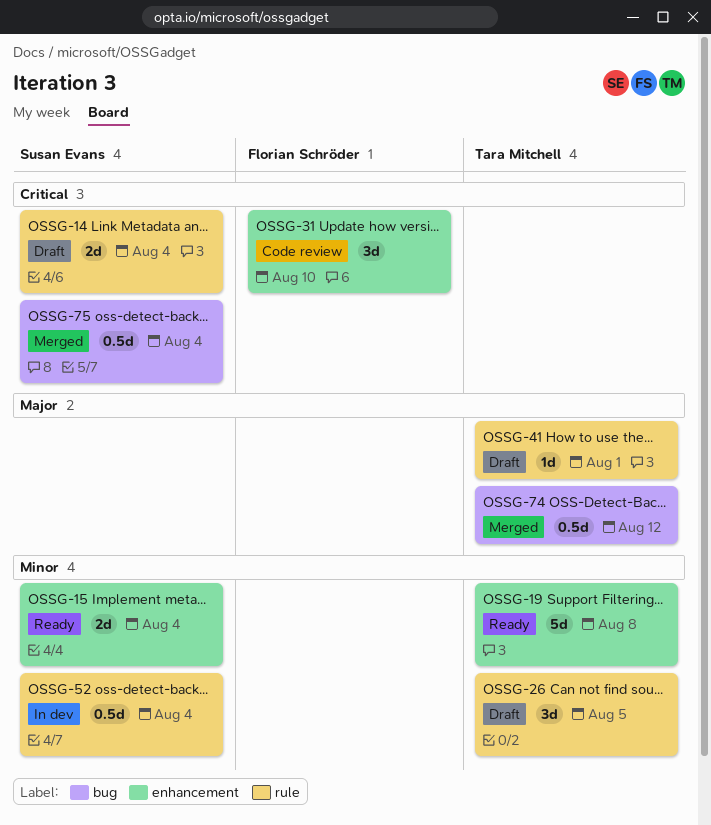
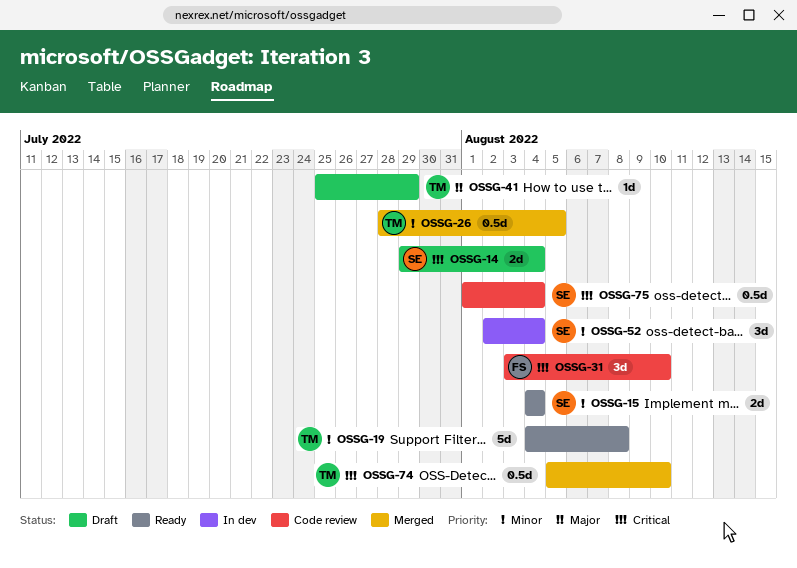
OSSG-26, status: Draft -> Merged
OSSG-26, estimate: 3d -> 0.5d
OSSG-41, due: Aug 1 -> Jul 29
OSSG-52, estimate: 0.5d -> 3d
OSSG-74, priority: Major -> Critical
OSSG-74, due: Aug 12 -> Aug 10
OSSG-75, status: Merged -> Code review

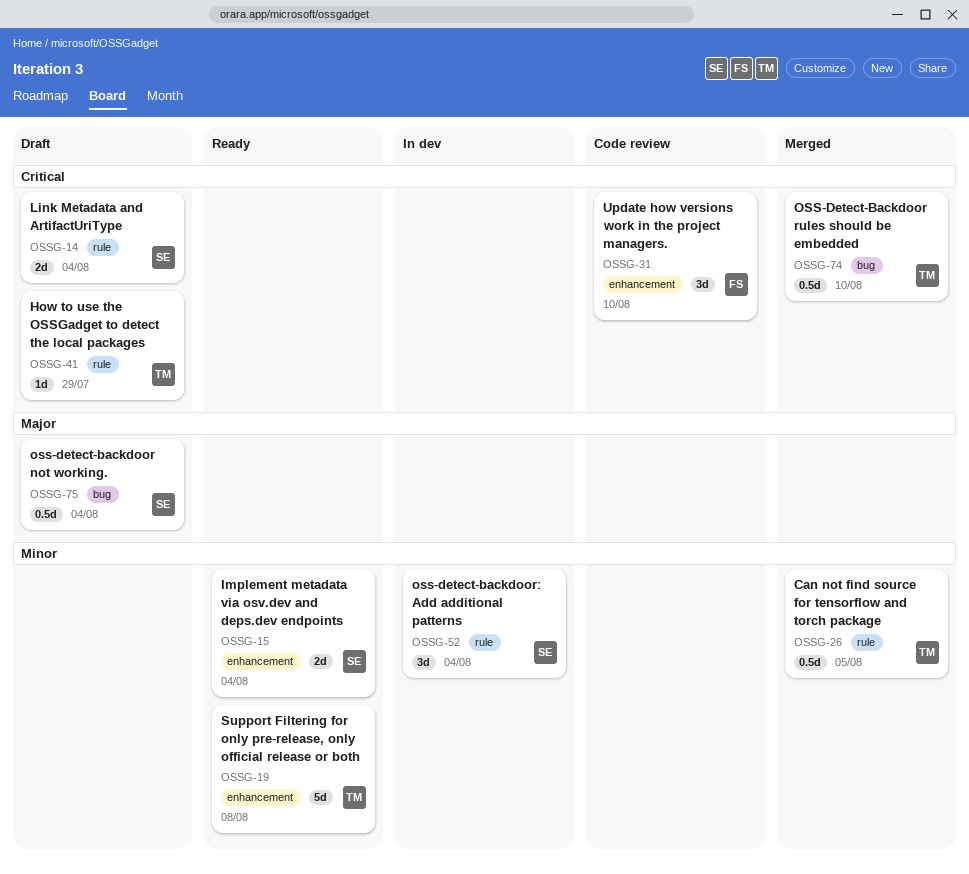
OSSG-41, priority: Major -> Critical
OSSG-75, status: Code review -> Draft
OSSG-75, priority: Critical -> Major

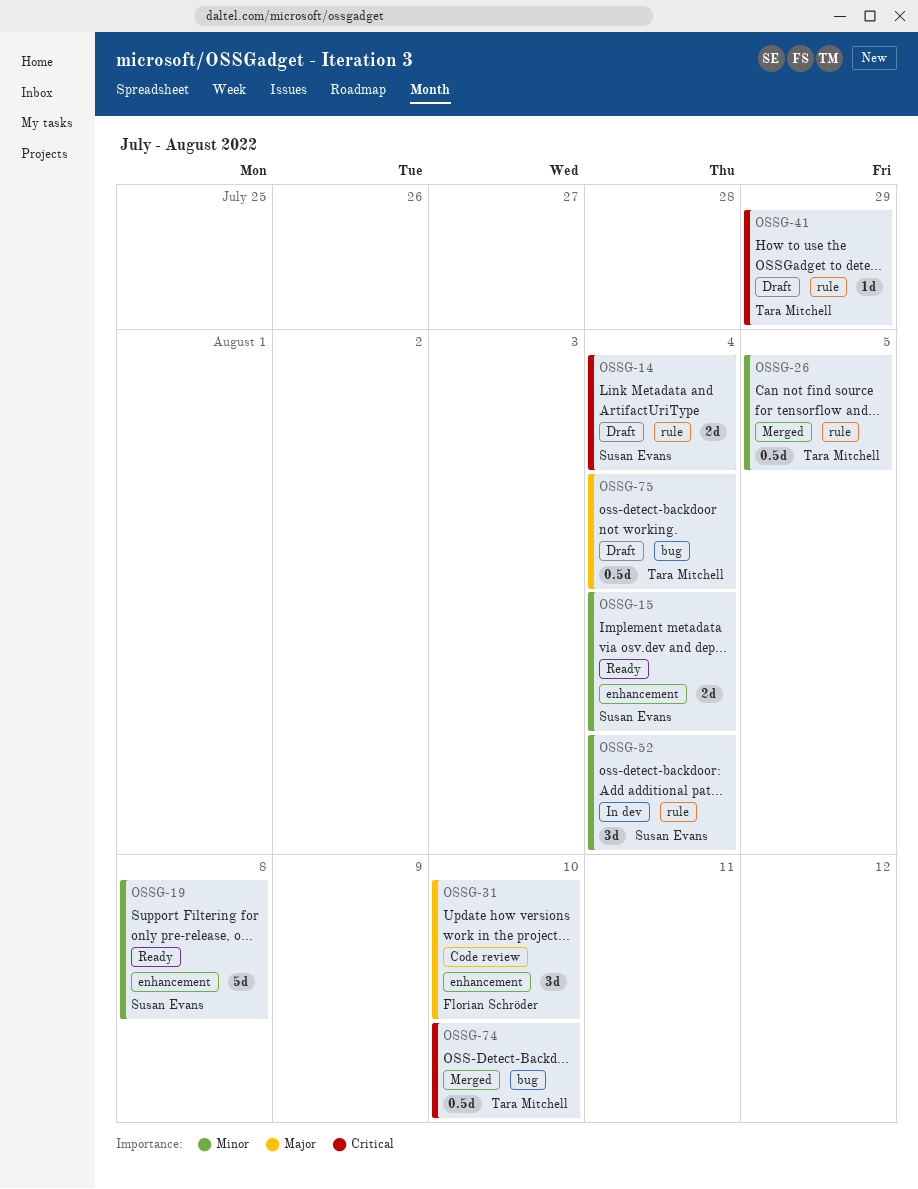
OSSG-19, owner: Tara Mitchell -> Susan Evans
OSSG-31, priority: Critical -> Major
OSSG-75, owner: Susan Evans -> Tara Mitchell

